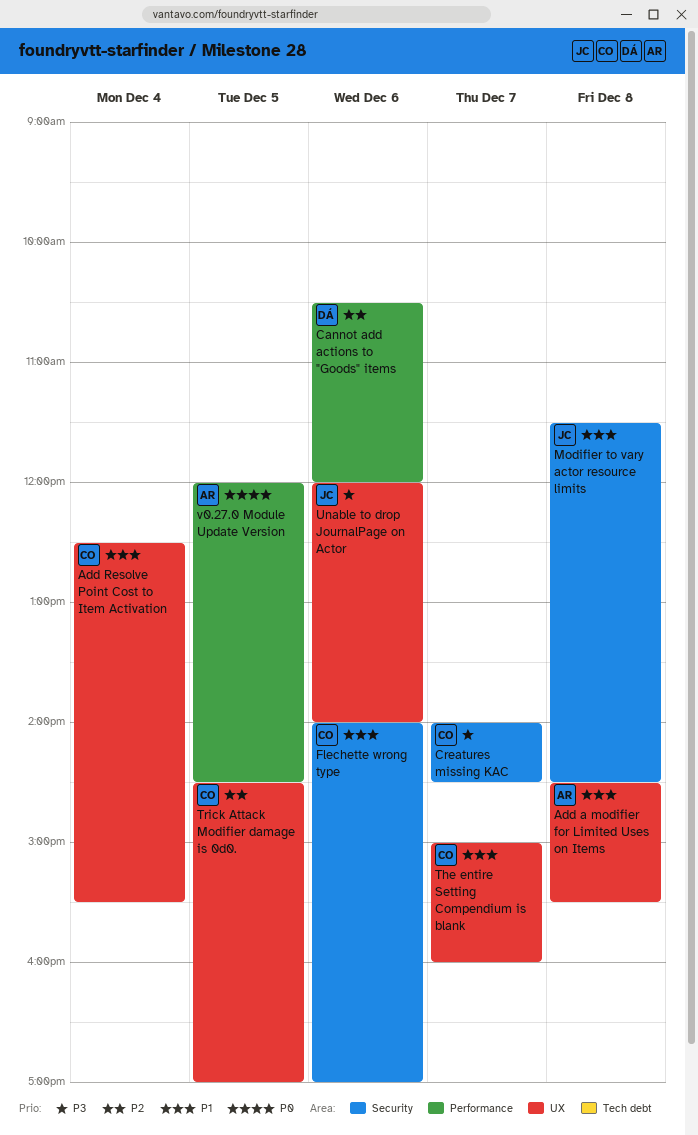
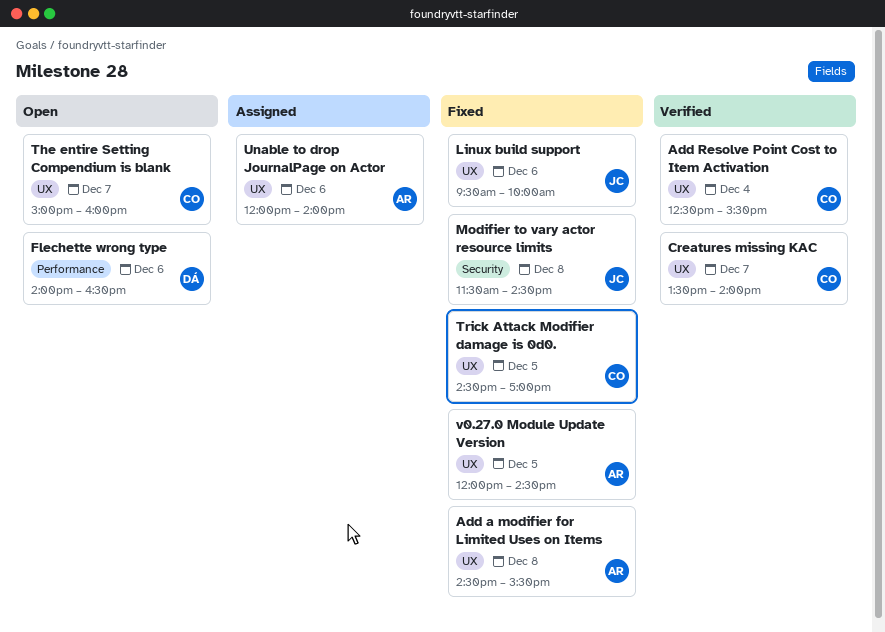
Cannot add actions to "Goods" items: present -> none
Creatures missing KAC, label: Security -> UX
Creatures missing KAC, begins: 14:00 -> 13:30
Creatures missing KAC, ends: 14:30 -> 14:00
Flechette wrong type, owner: CO -> DÁ
Flechette wrong type, label: Security -> Performance
Flechette wrong type, ends: 17:00 -> 16:30
Linux build support: none -> present
Unable to drop JournalPage on Actor, owner: JC -> AR
v0.27.0 Module Update Version, label: Performance -> UX

